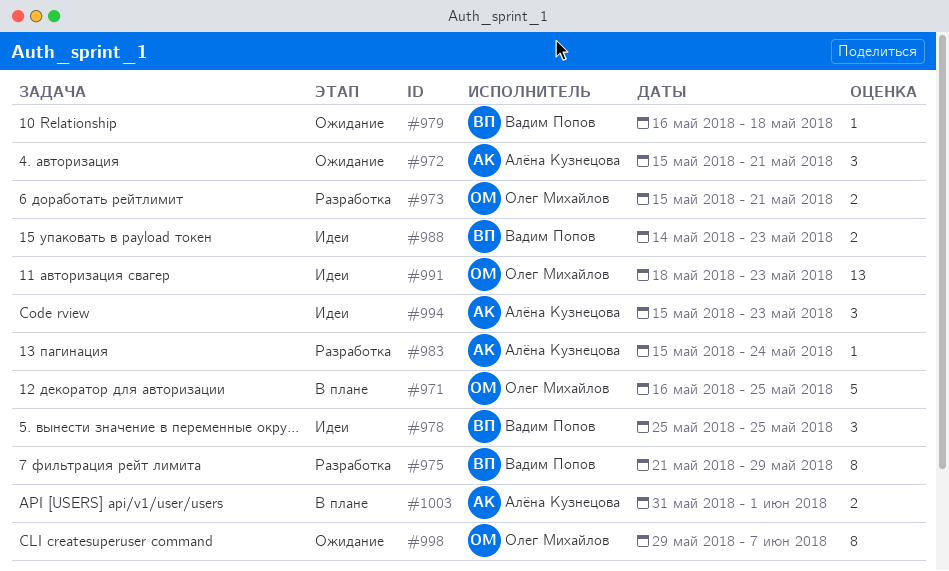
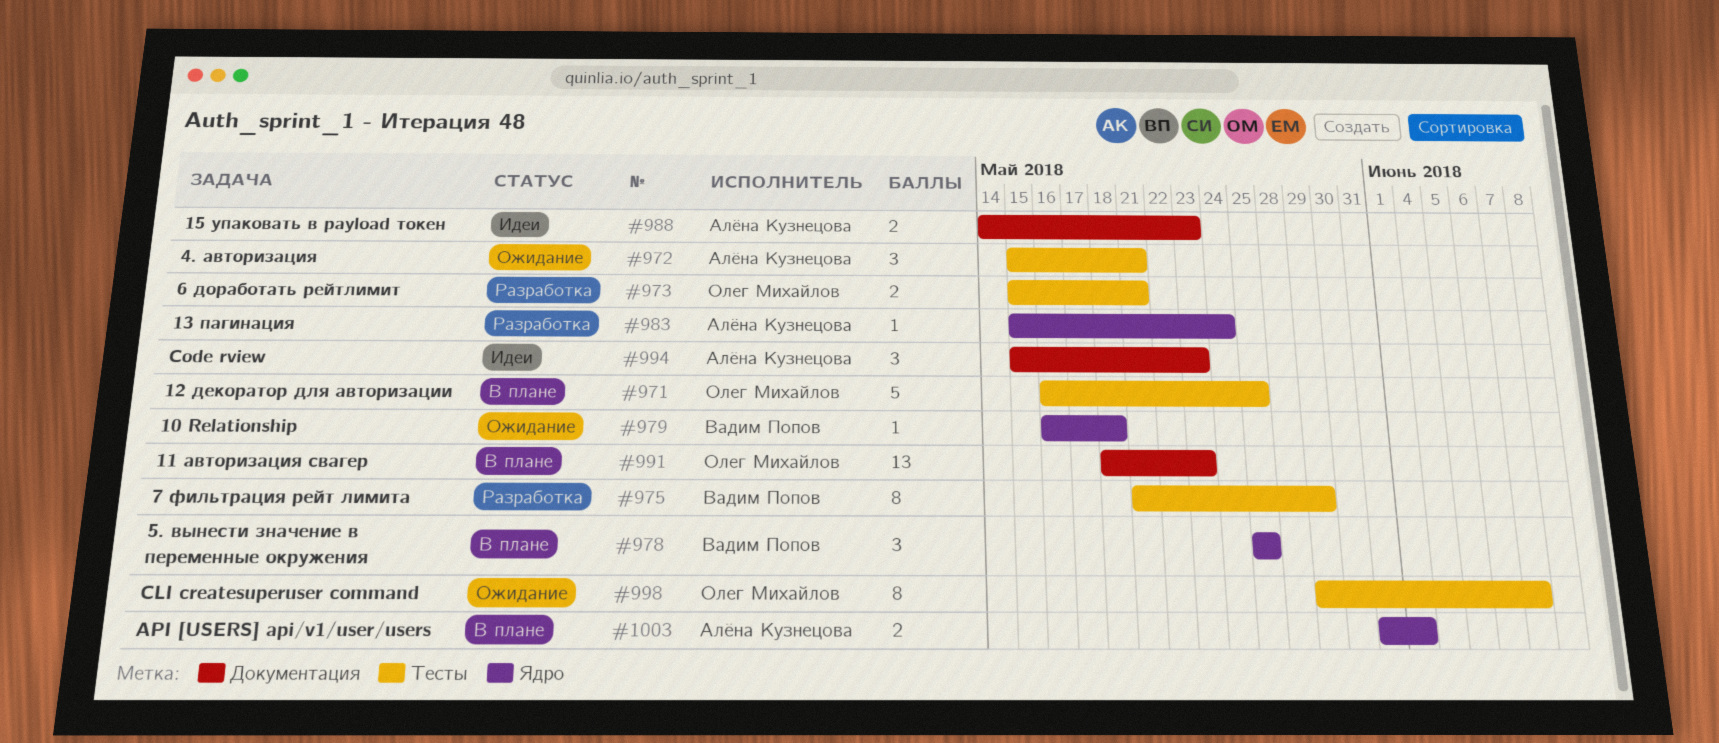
#978, status: Идеи -> В плане
#988, owner: Вадим Попов -> Алёна Кузнецова
#991, status: Идеи -> В плане

